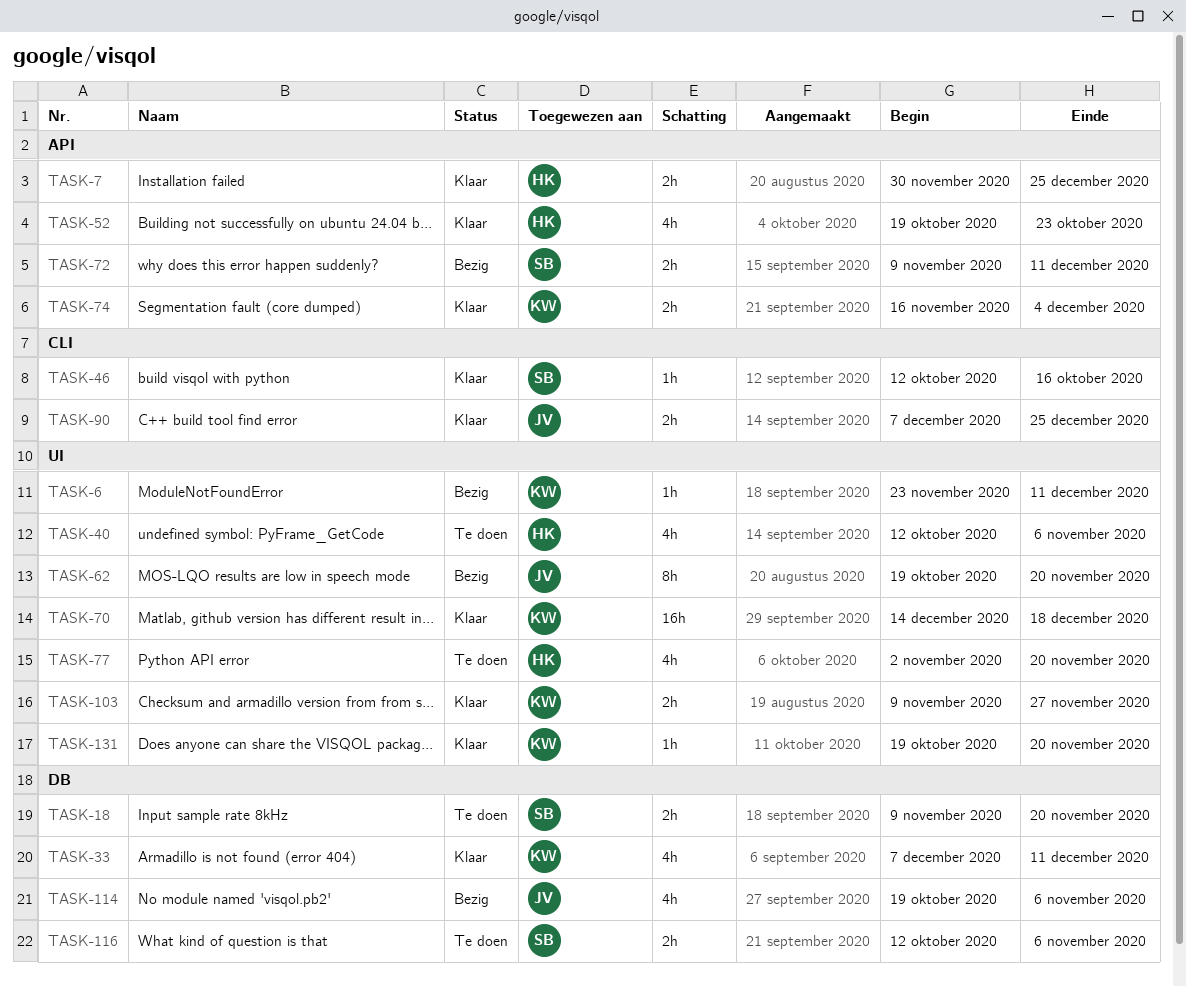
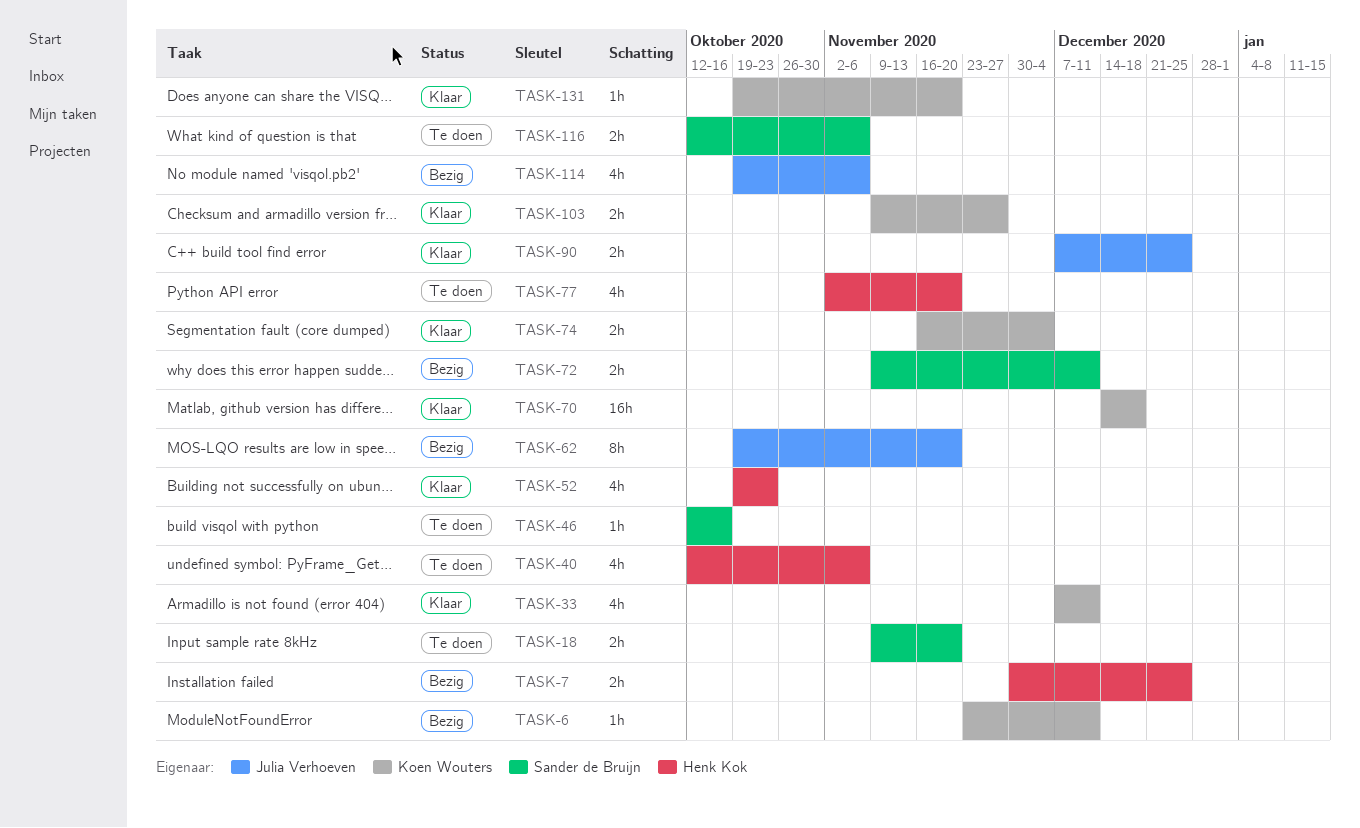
TASK-7, status: Klaar -> Bezig
TASK-46, status: Klaar -> Te doen

